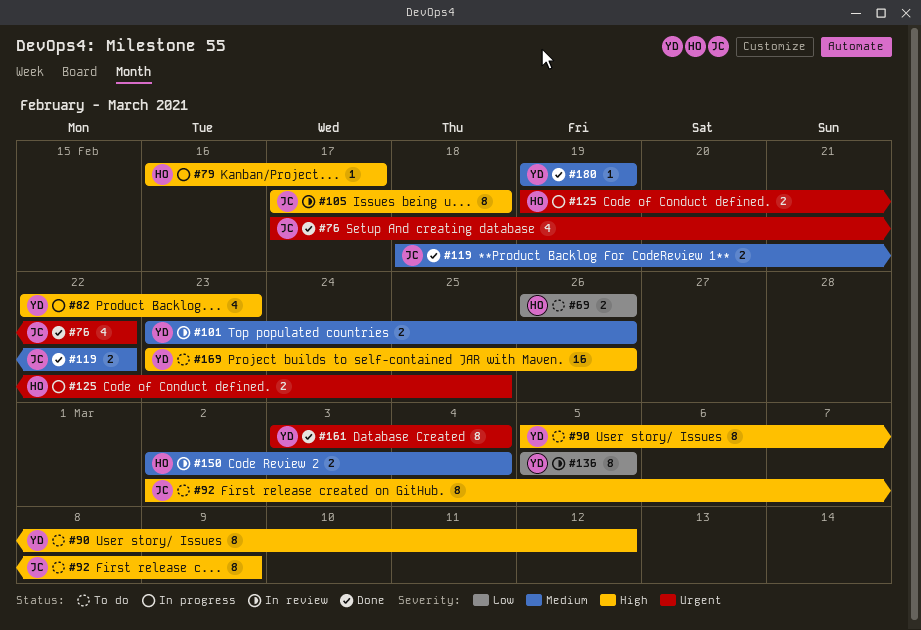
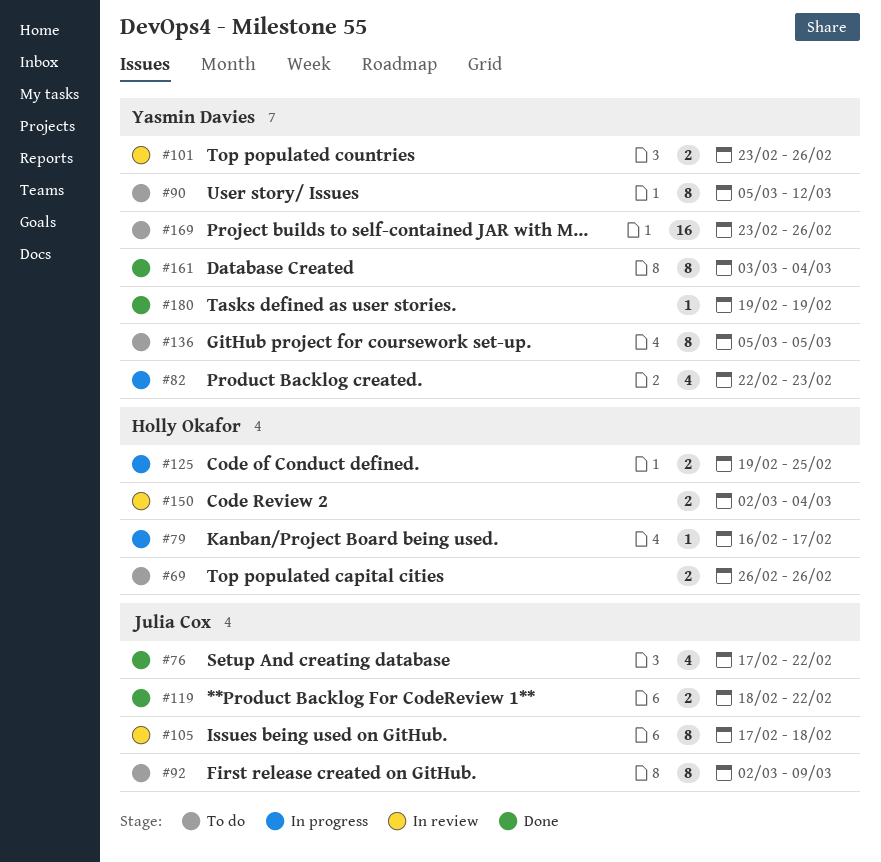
#136, status: In review -> To do

